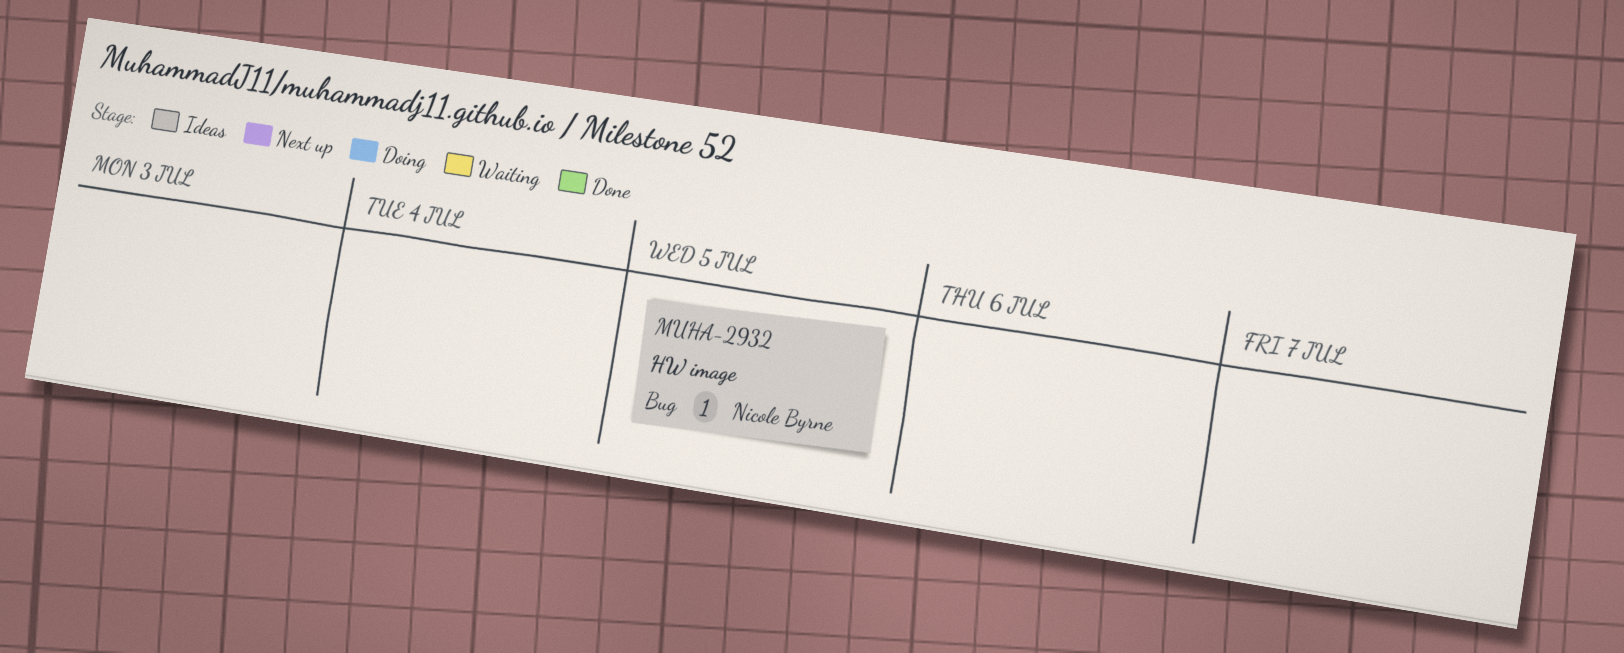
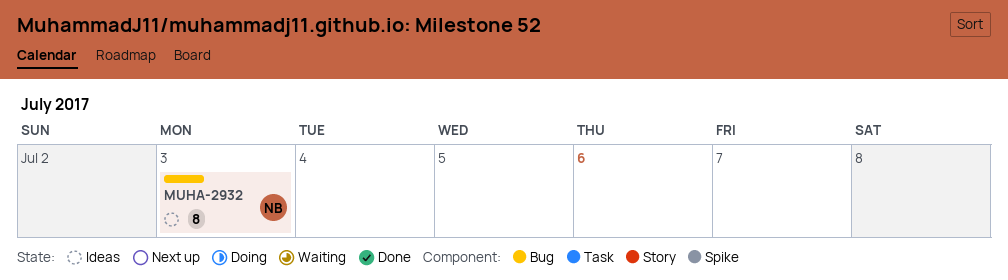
MUHA-2932, estimate: 1 -> 8
MUHA-2932, due: Jul 5 -> Jul 3

